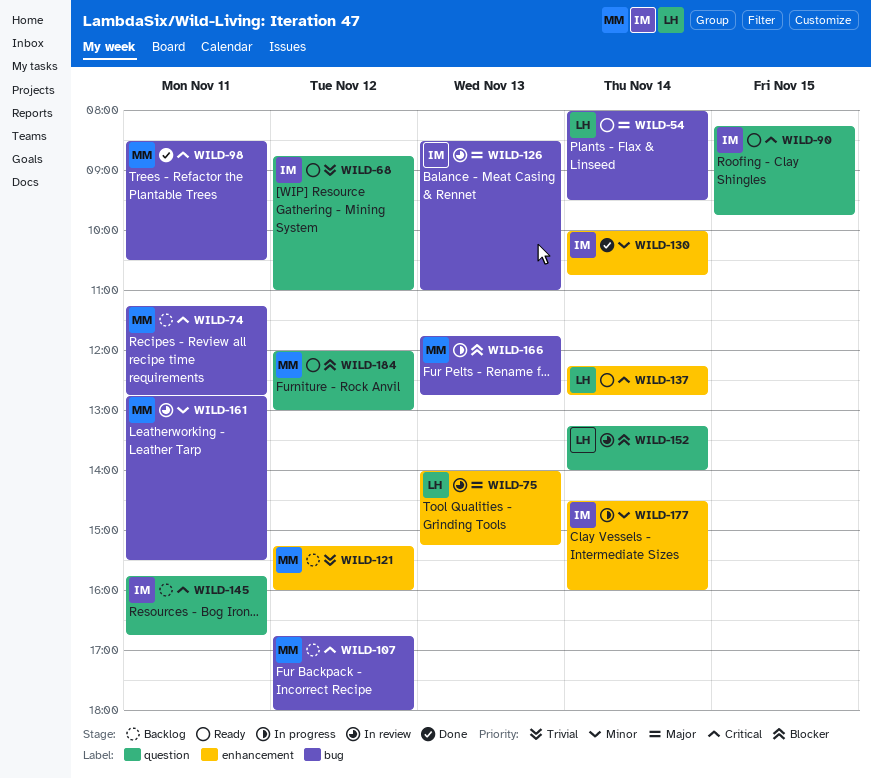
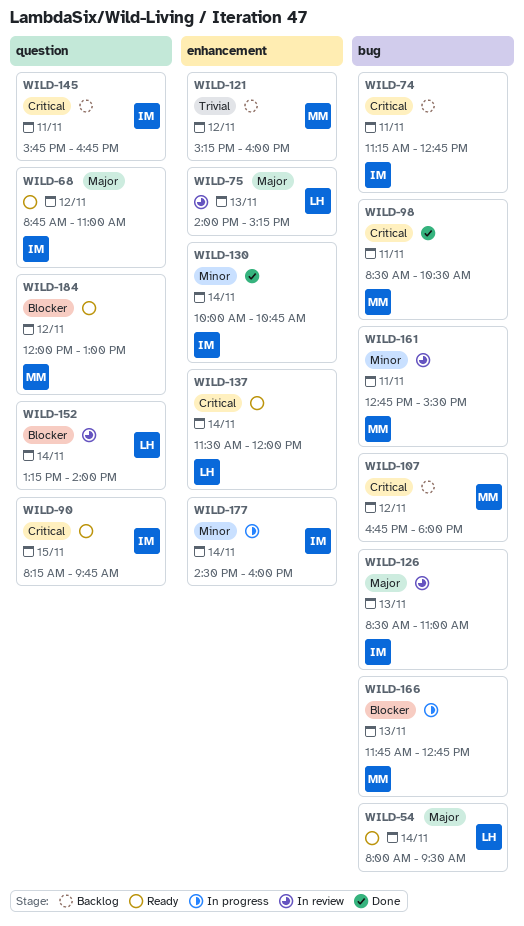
WILD-68, priority: Trivial -> Major
WILD-74, owner: MM -> IM
WILD-137, begins: 12:15 -> 11:30
WILD-137, ends: 12:45 -> 12:00

